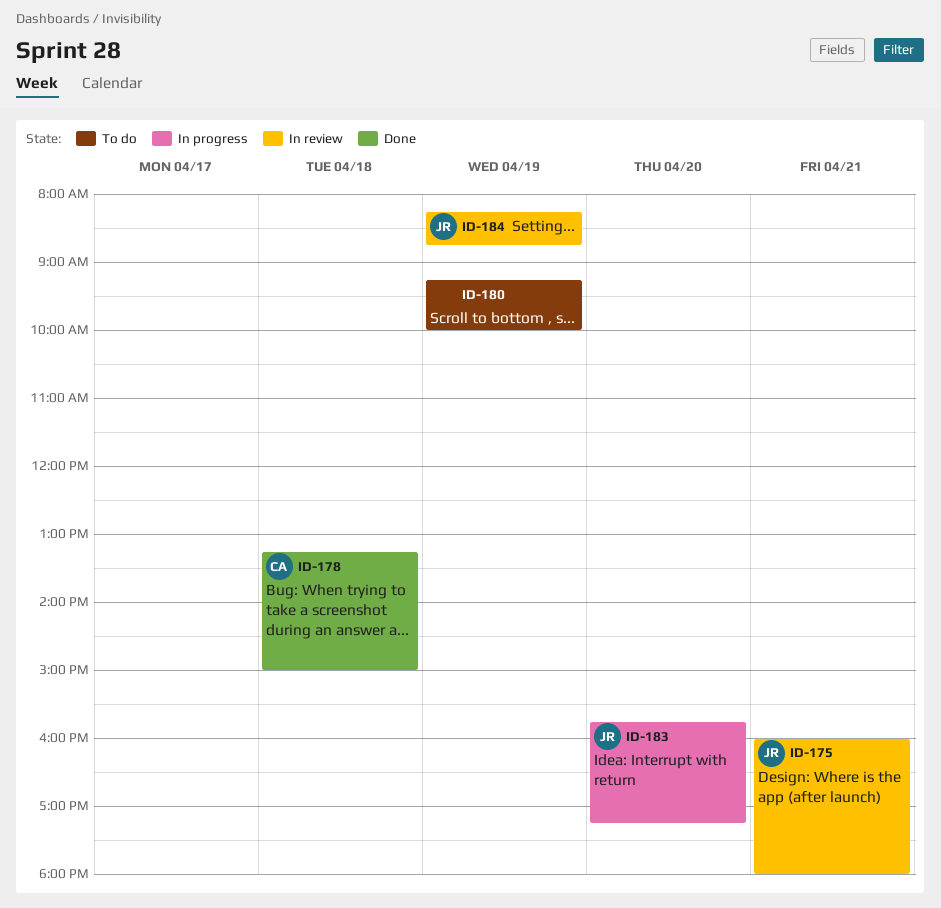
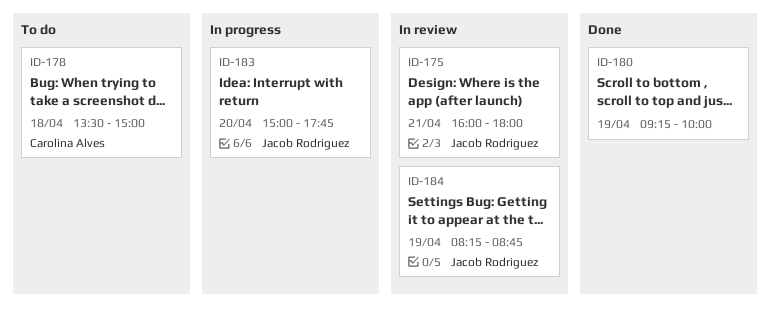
ID-178, status: Done -> To do
ID-178, begins: 13:15 -> 13:30
ID-180, status: To do -> Done
ID-183, begins: 15:45 -> 15:00
ID-183, ends: 17:15 -> 17:45

